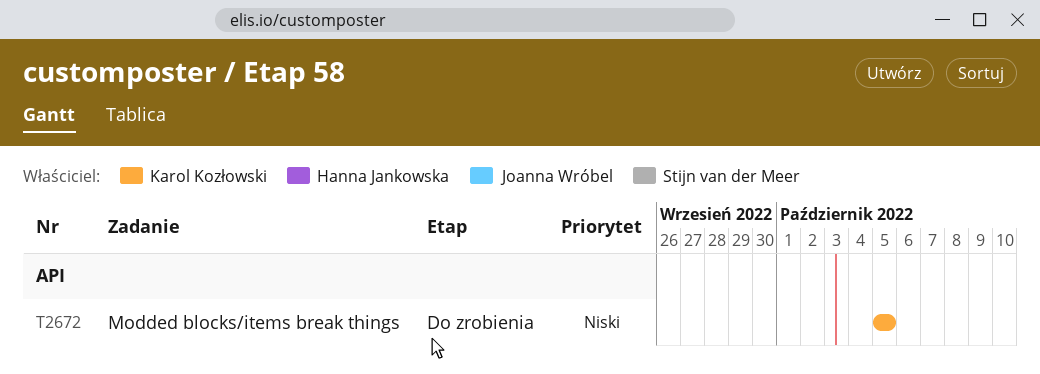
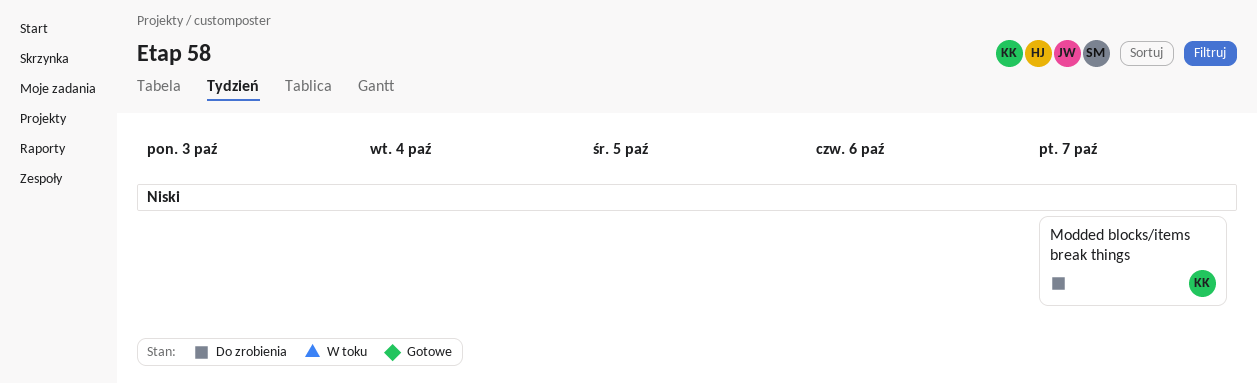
Modded blocks/items break things, due: Oct 5 -> Oct 7

